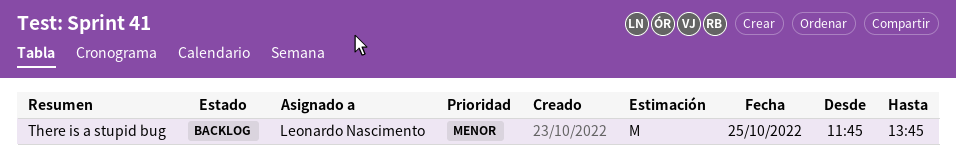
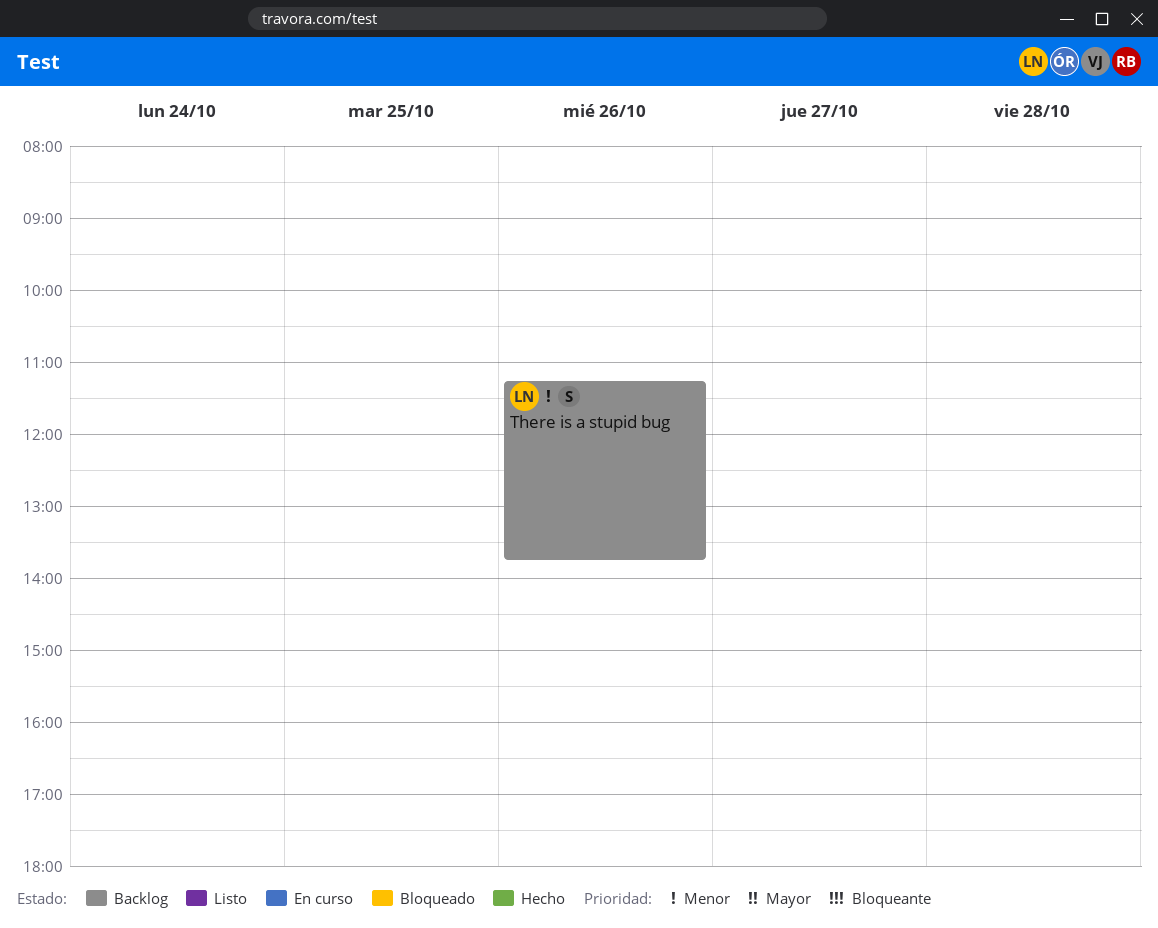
There is a stupid bug, estimate: M -> S
There is a stupid bug, day: Oct 25 -> Oct 26
There is a stupid bug, begins: 11:45 -> 11:15

